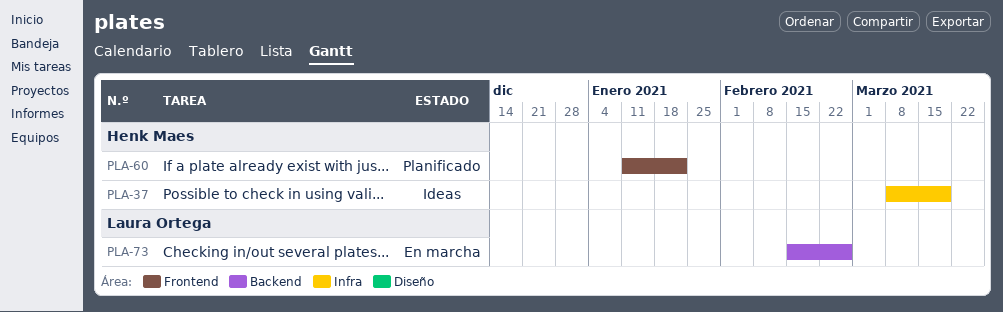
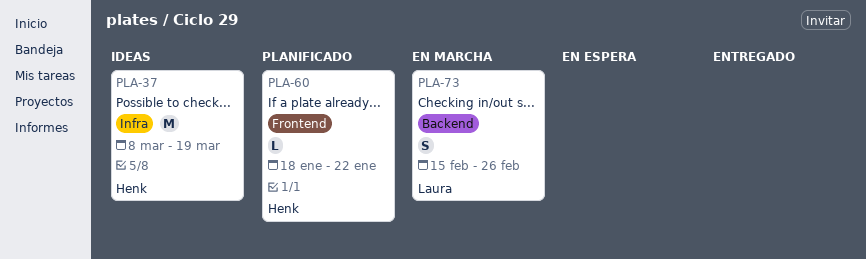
PLA-60, start: Jan 11 -> Jan 18

